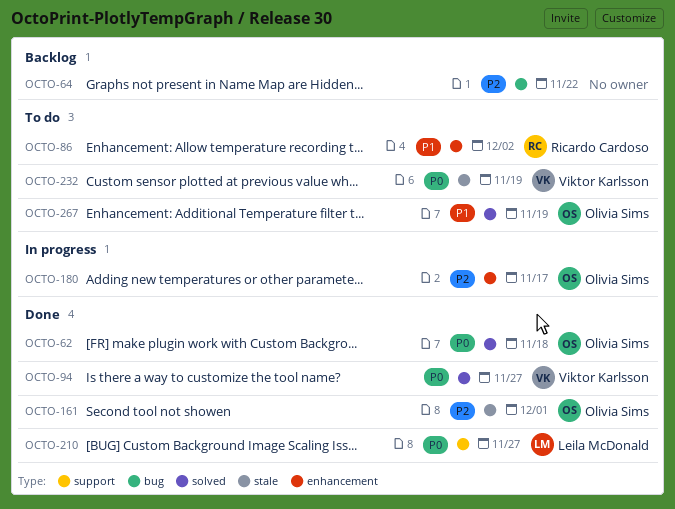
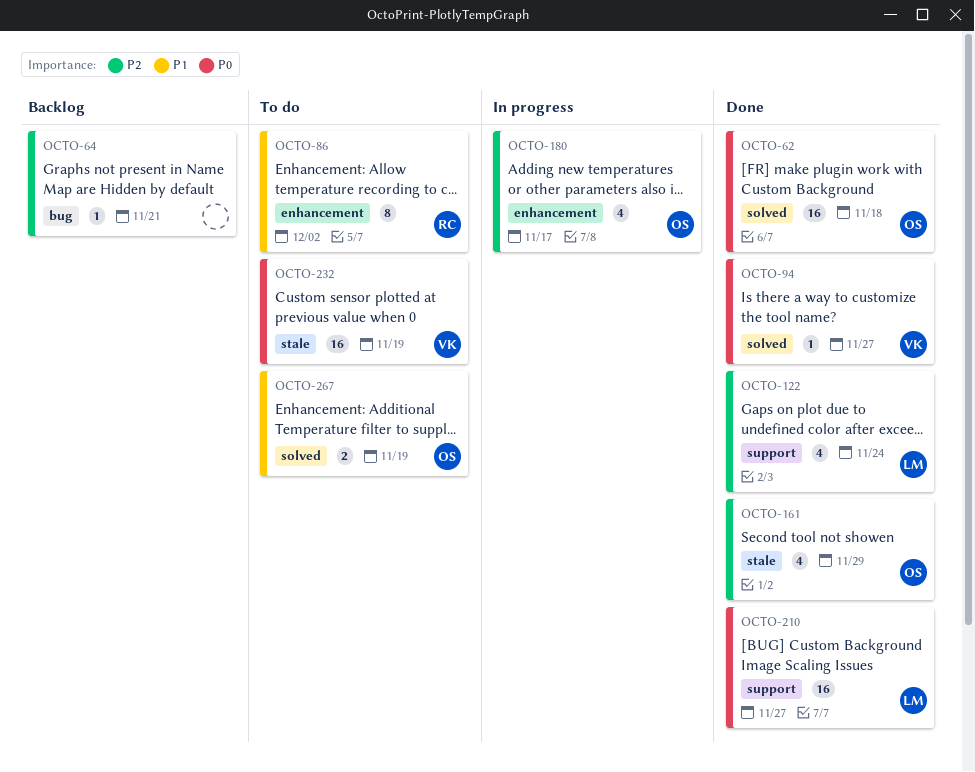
OCTO-64, due: Nov 22 -> Nov 21
OCTO-122: none -> present
OCTO-161, due: Dec 1 -> Nov 29

